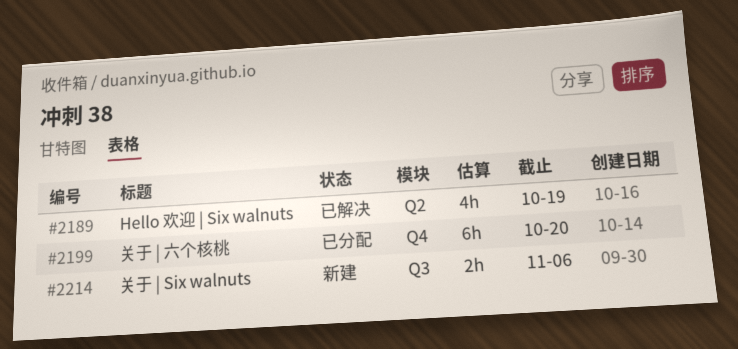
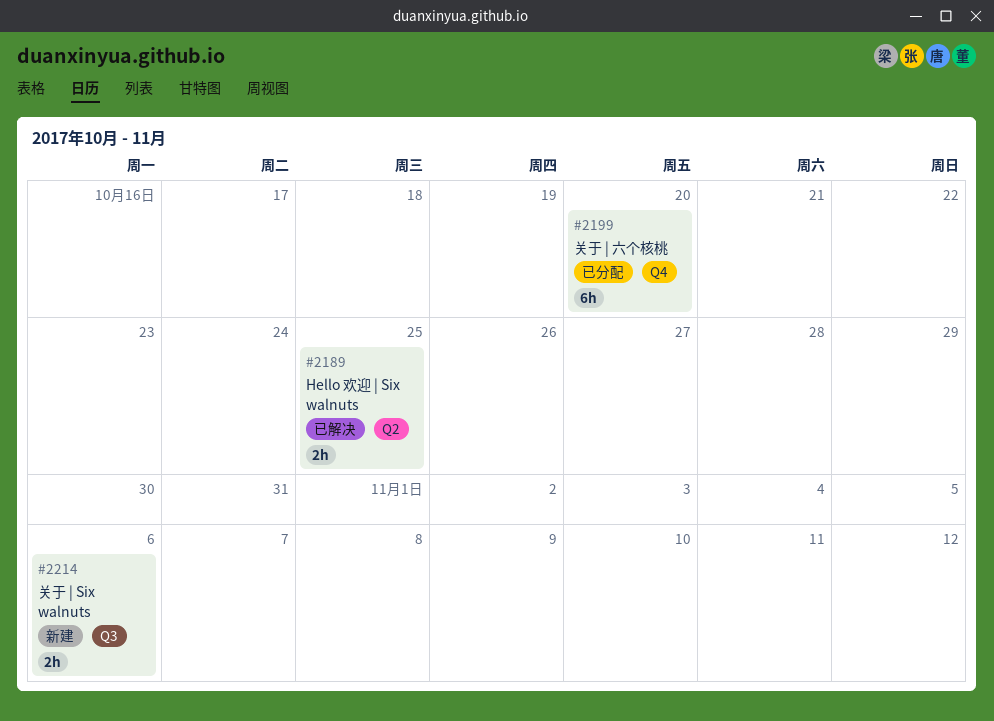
#2189, estimate: 4h -> 2h
#2189, due: Oct 19 -> Oct 25

